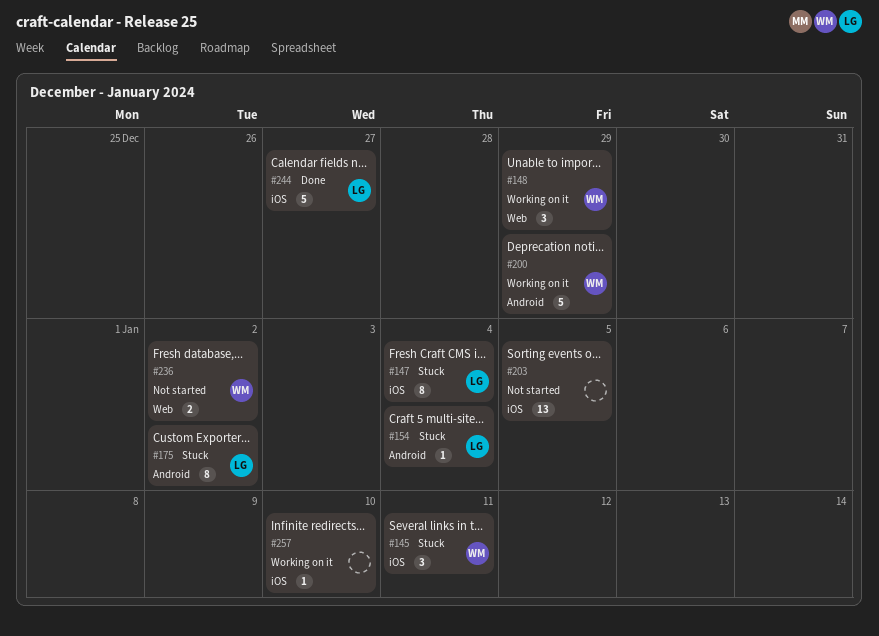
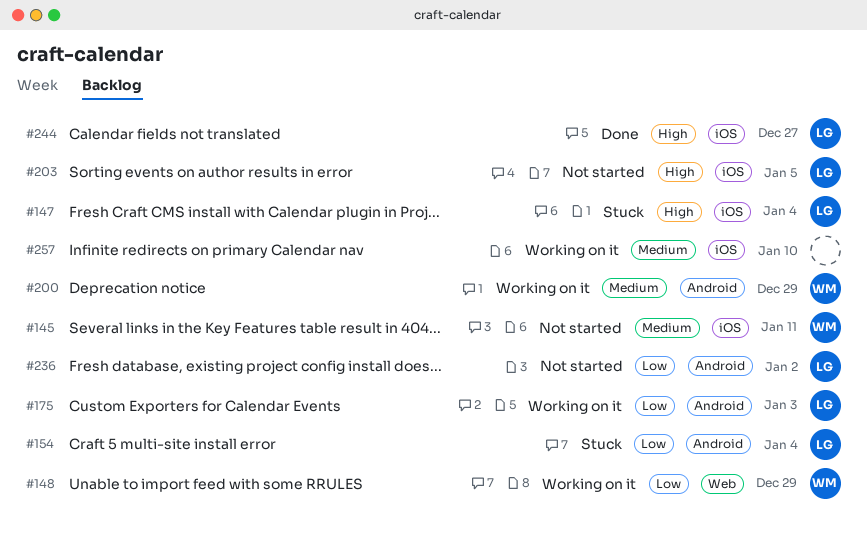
#145, status: Stuck -> Not started
#175, status: Stuck -> Working on it
#175, due: Jan 2 -> Jan 3
#203, owner: none -> LG
#236, owner: WM -> LG
#236, label: Web -> Android

